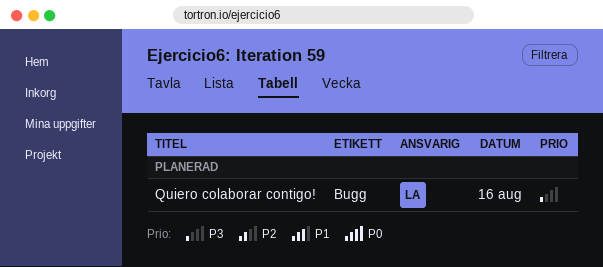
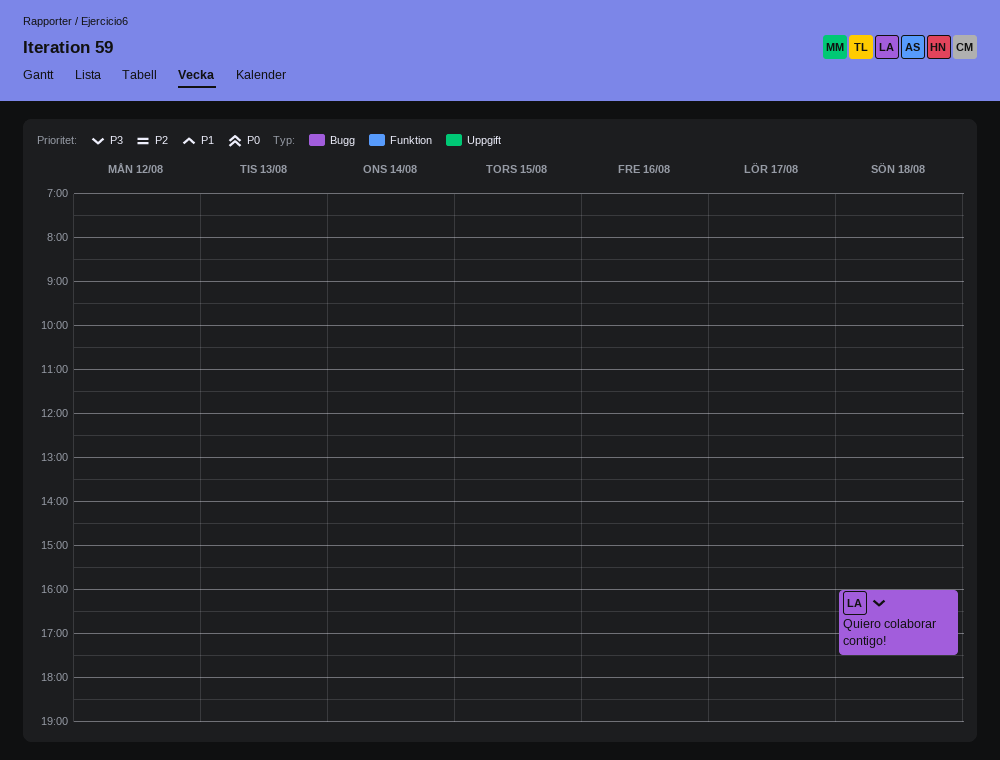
Quiero colaborar contigo!, day: Aug 16 -> Aug 18

